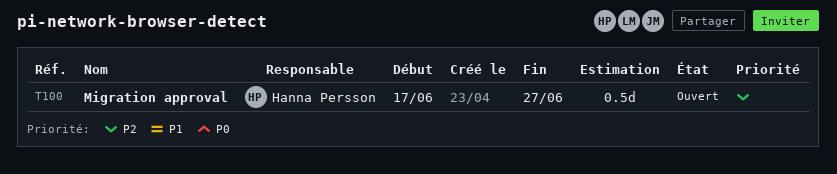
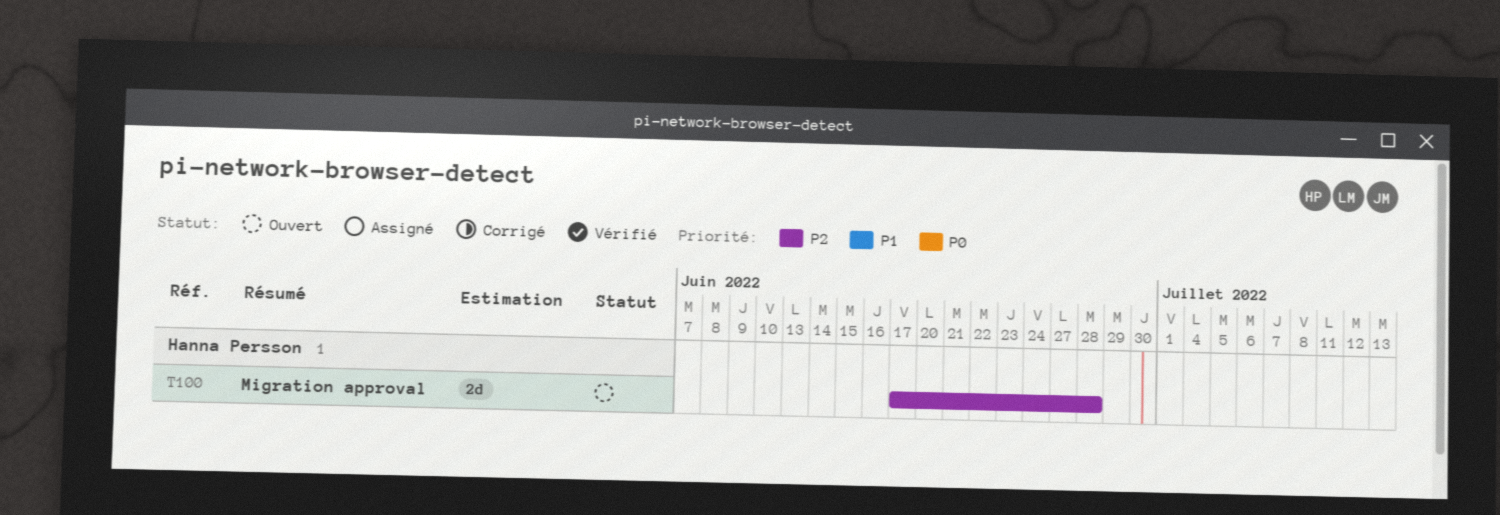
T100, estimate: 0.5d -> 2d
T100, due: Jun 27 -> Jun 28

